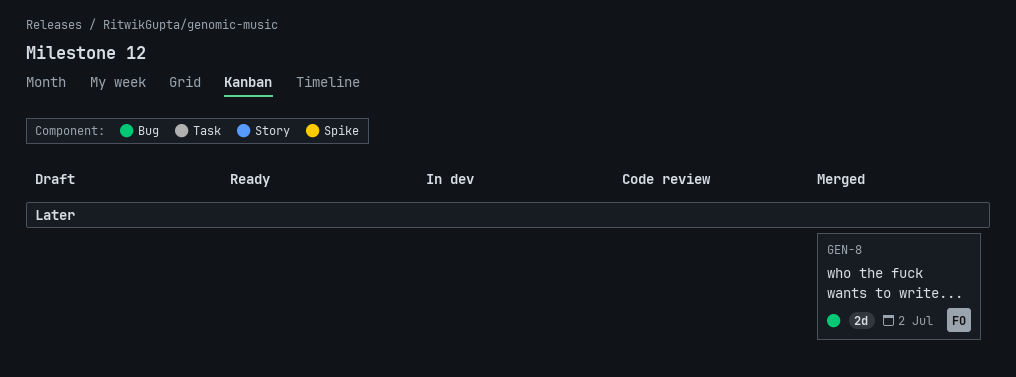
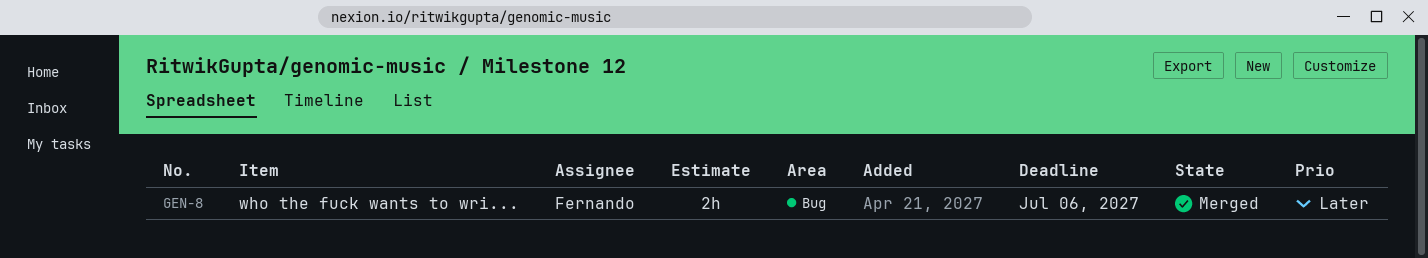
GEN-8, estimate: 2d -> 2h
GEN-8, due: Jul 2 -> Jul 6

